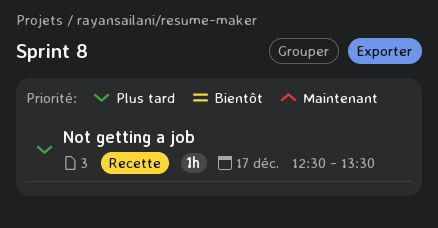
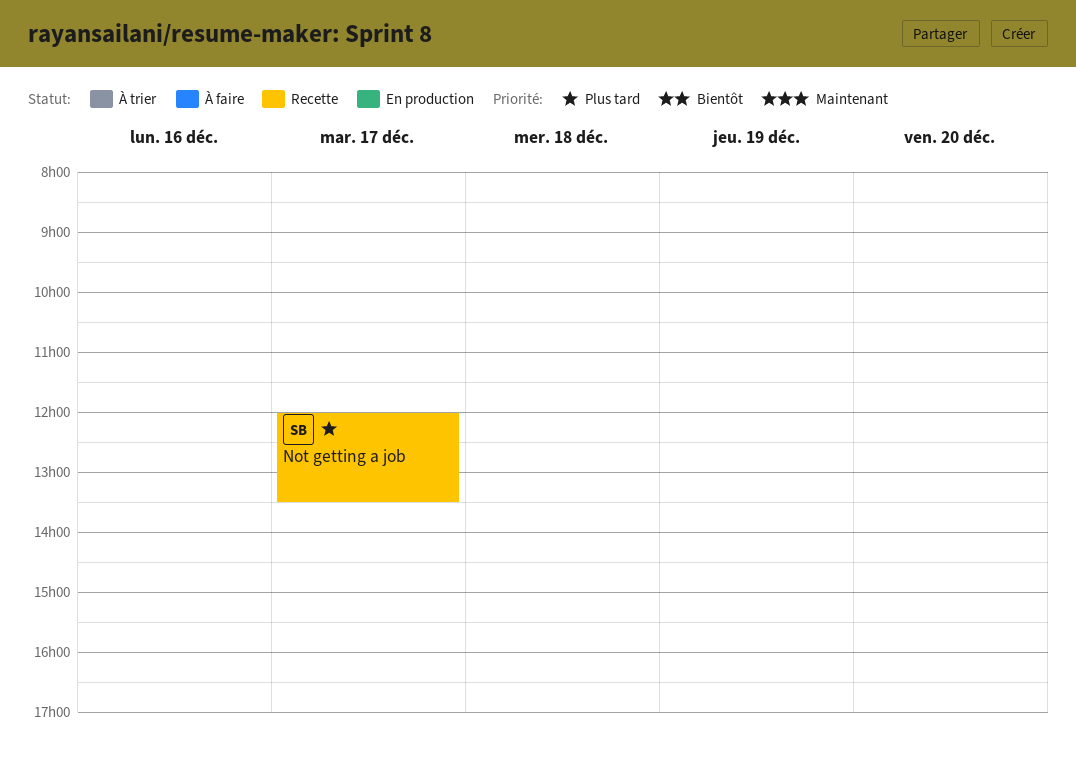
Not getting a job, begins: 12:30 -> 12:00

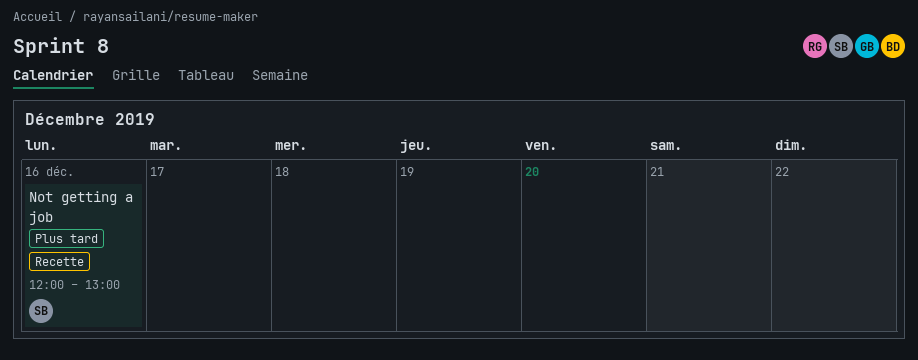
Not getting a job, day: Dec 17 -> Dec 16
Not getting a job, ends: 13:30 -> 13:00

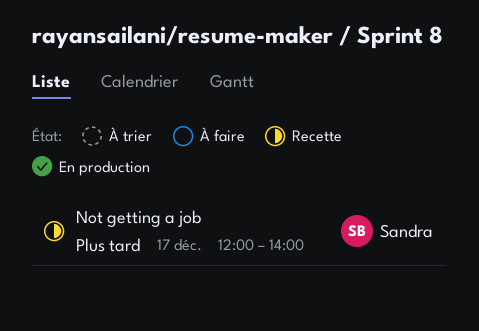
Not getting a job, day: Dec 16 -> Dec 17
Not getting a job, ends: 13:00 -> 14:00

